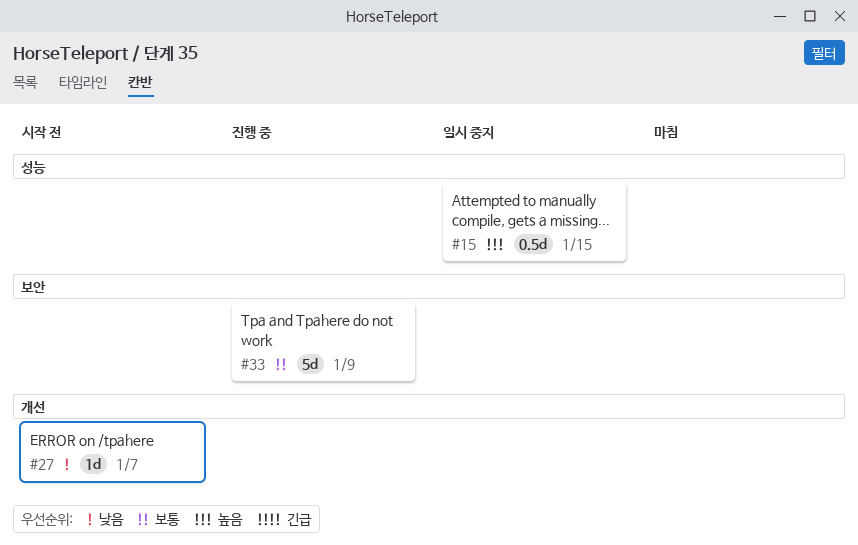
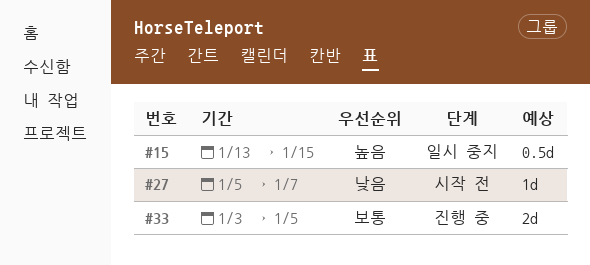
#33, estimate: 5d -> 2d
#33, due: Jan 9 -> Jan 5

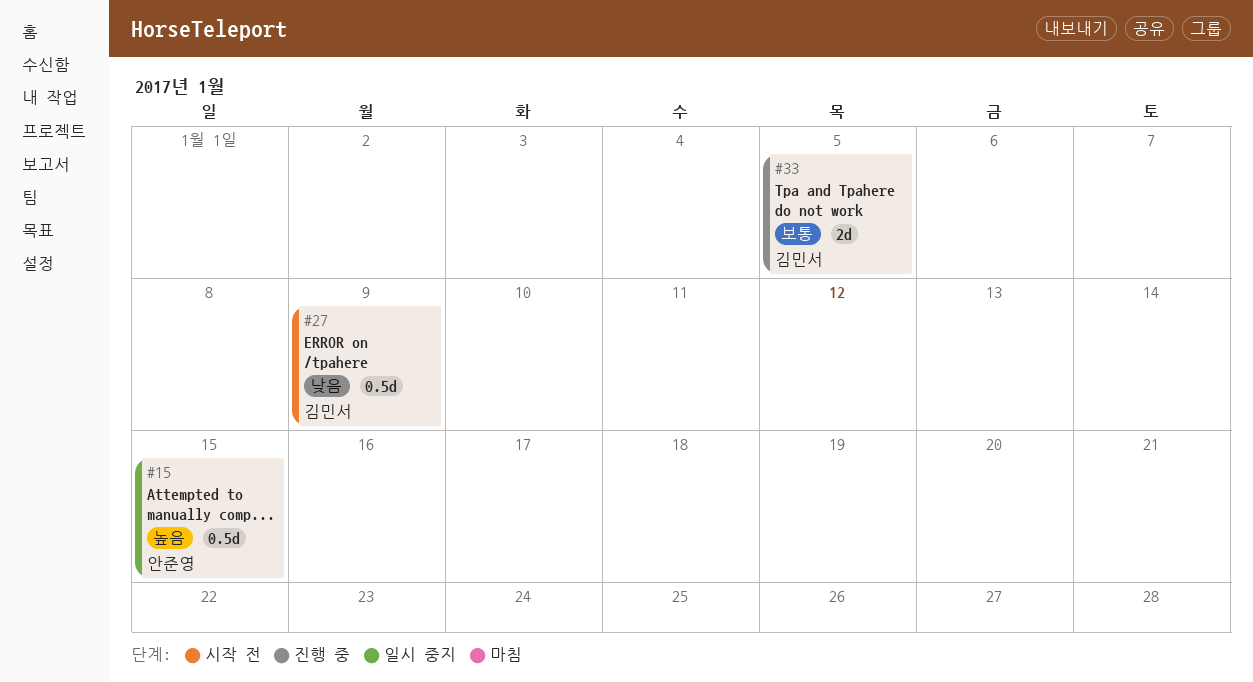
#27, estimate: 1d -> 0.5d
#27, due: Jan 7 -> Jan 9

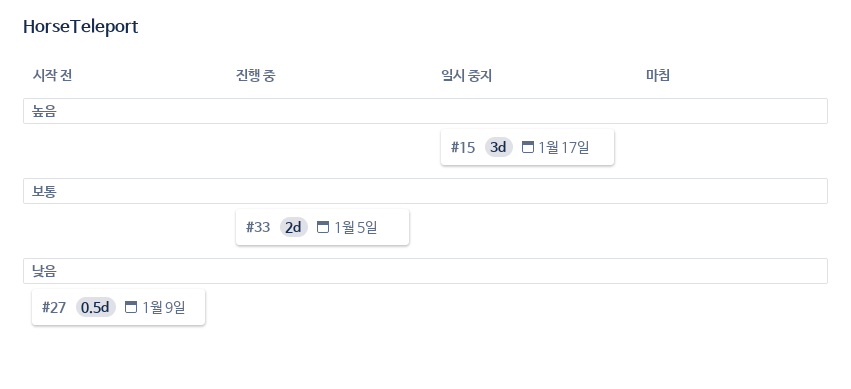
#15, estimate: 0.5d -> 3d
#15, due: Jan 15 -> Jan 17

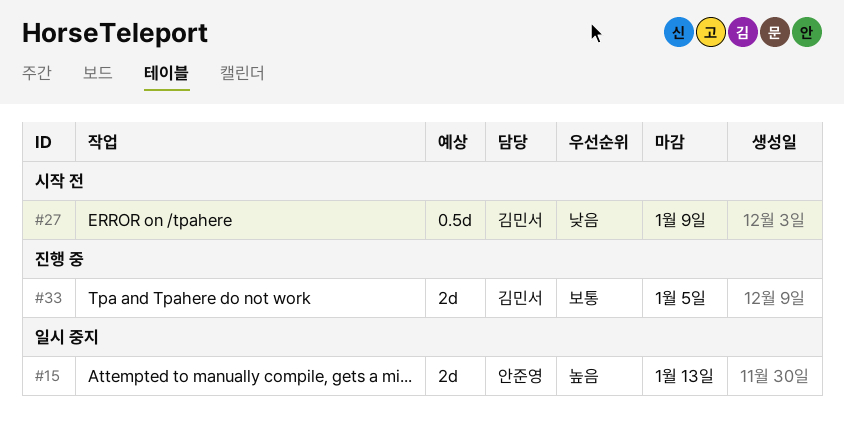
#15, estimate: 3d -> 2d
#15, due: Jan 17 -> Jan 13

